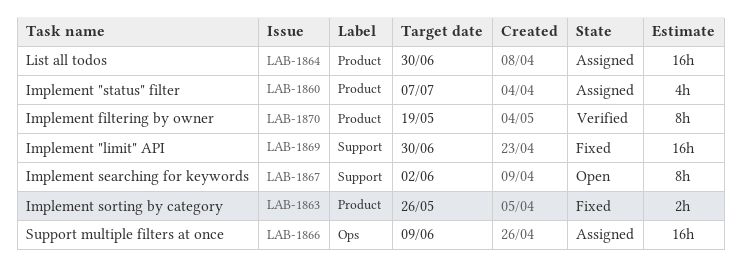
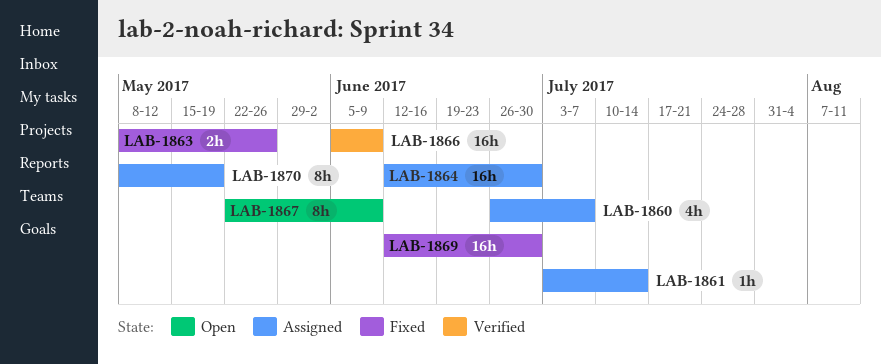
LAB-1861: none -> present
LAB-1866, status: Assigned -> Verified
LAB-1867, due: Jun 2 -> Jun 9
LAB-1870, status: Verified -> Assigned

